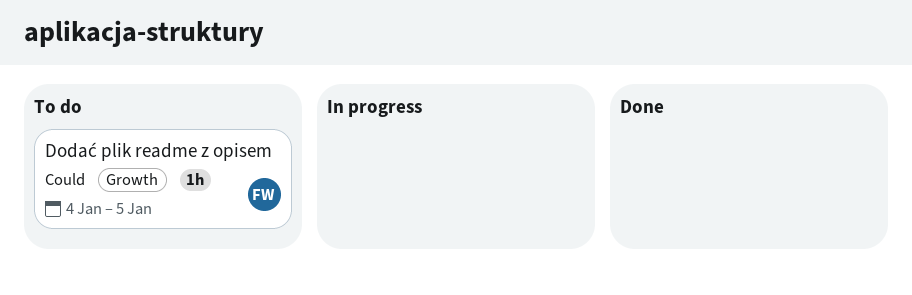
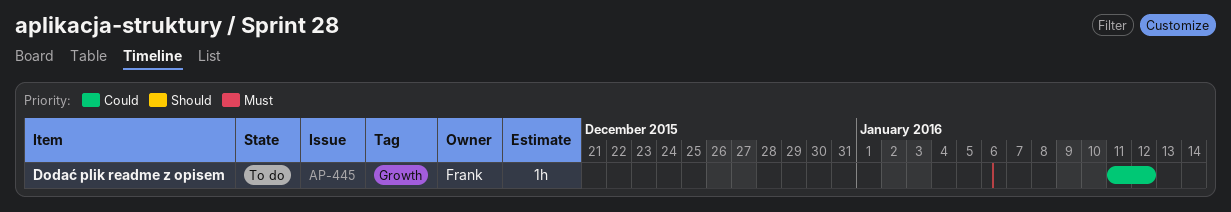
Dodać plik readme z opisem, start: Jan 4 -> Jan 11
Dodać plik readme z opisem, due: Jan 5 -> Jan 12

